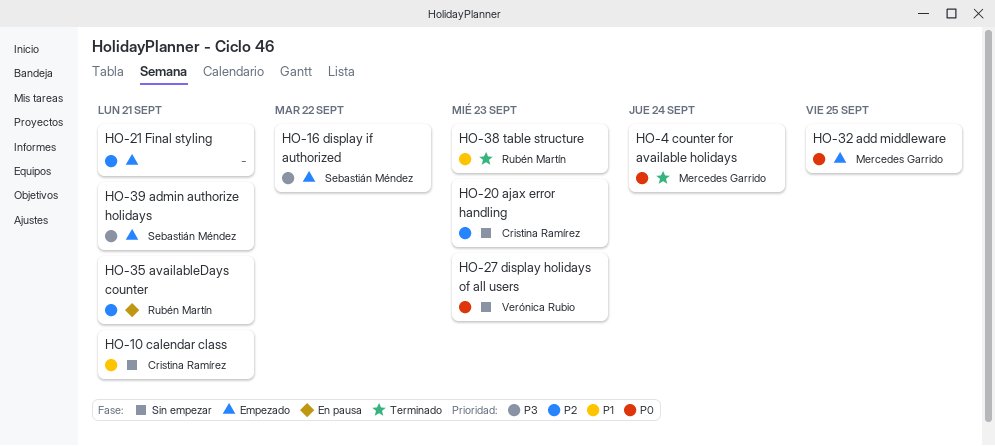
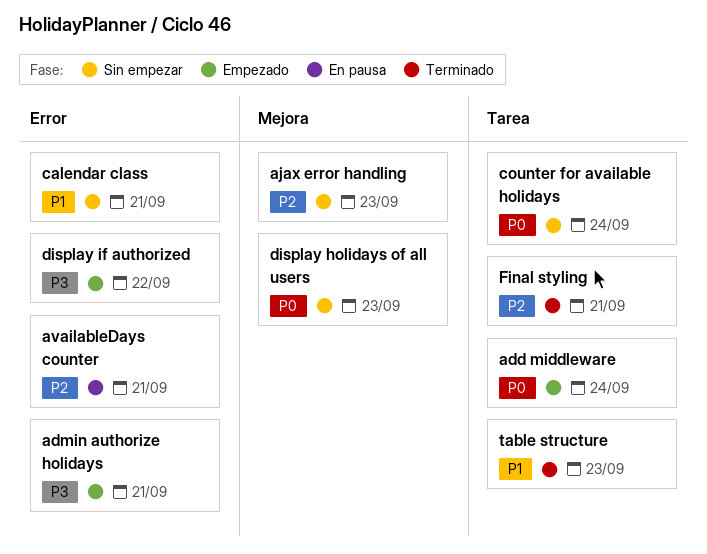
add middleware, due: Sep 25 -> Sep 24
counter for available holidays, status: Terminado -> Sin empezar
Final styling, status: Empezado -> Terminado

